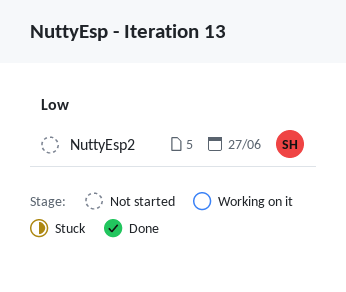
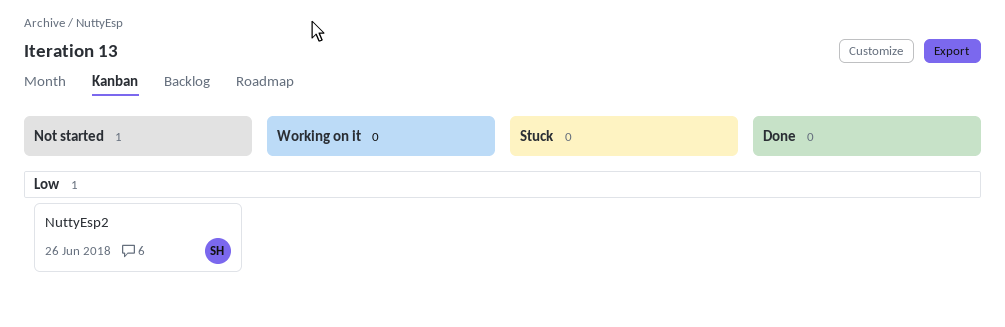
NuttyEsp2, due: Jun 27 -> Jun 26

